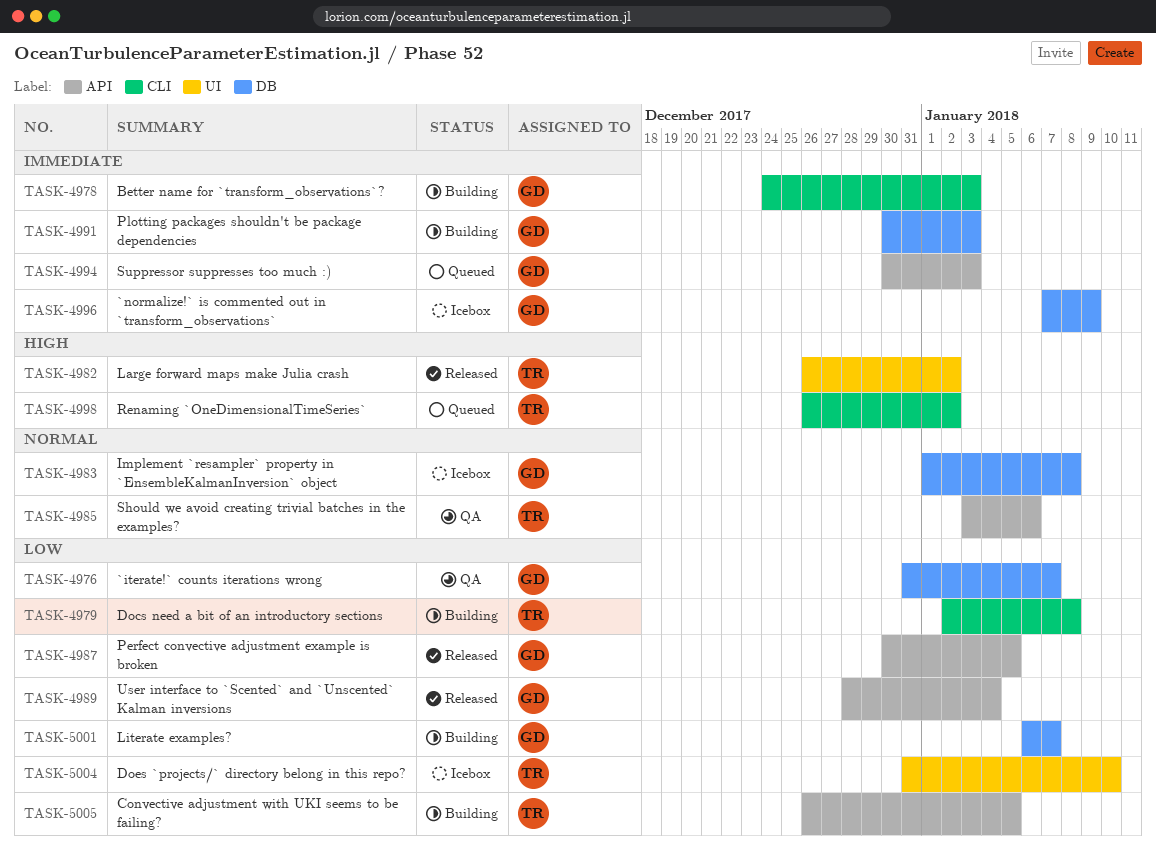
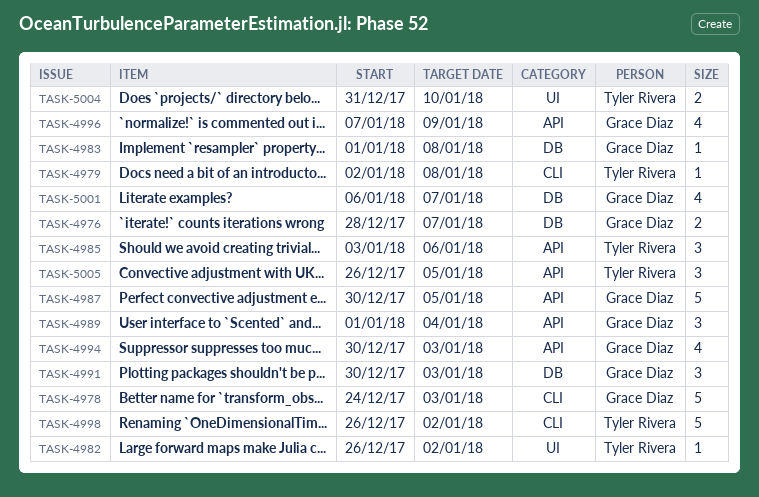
TASK-4976, start: Dec 31 -> Dec 28
TASK-4989, start: Dec 28 -> Jan 1
TASK-4996, label: DB -> API

